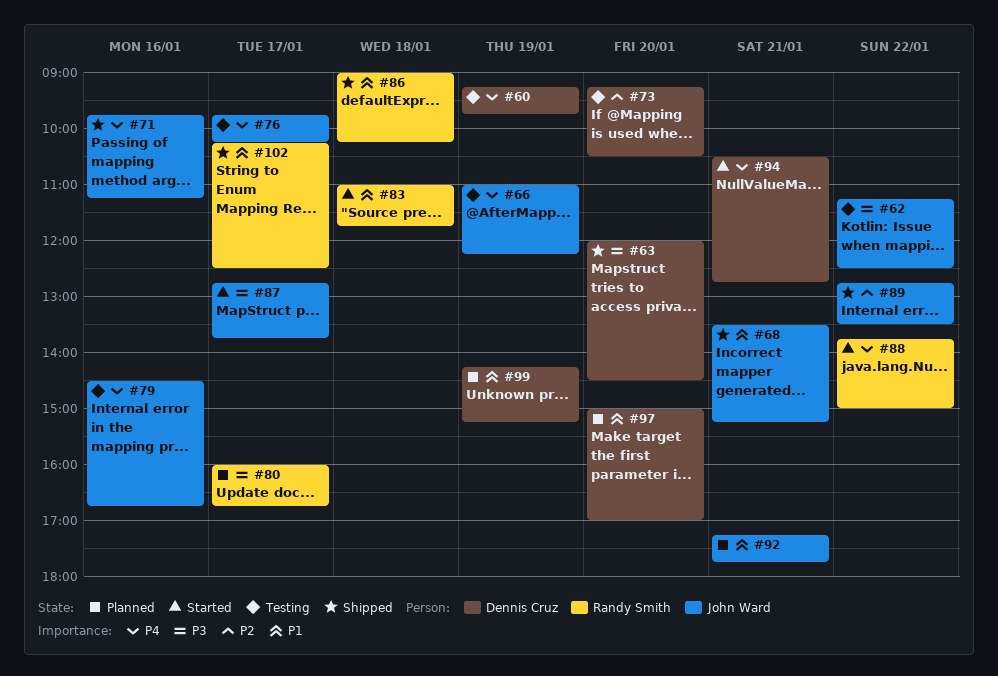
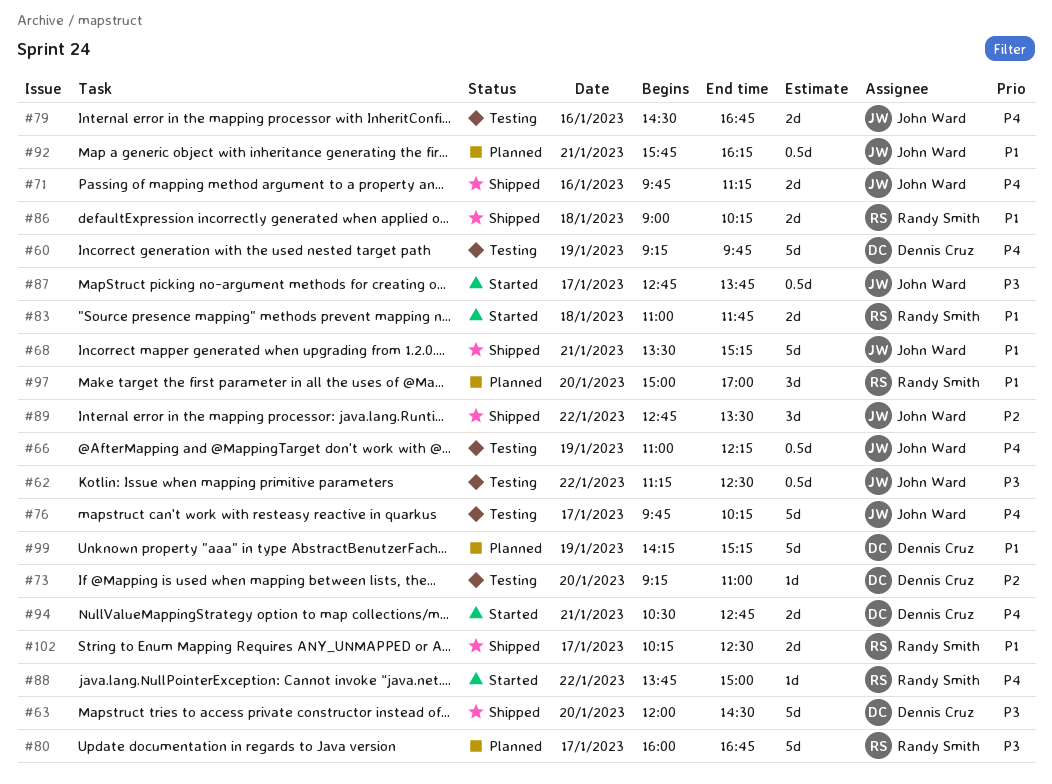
#73, ends: 10:30 -> 11:00
#92, begins: 17:15 -> 15:45
#92, ends: 17:45 -> 16:15
#97, owner: Dennis Cruz -> Randy Smith

